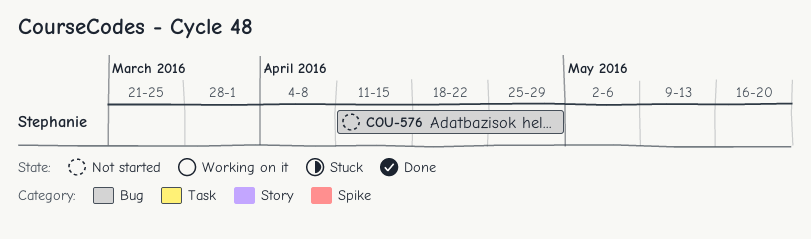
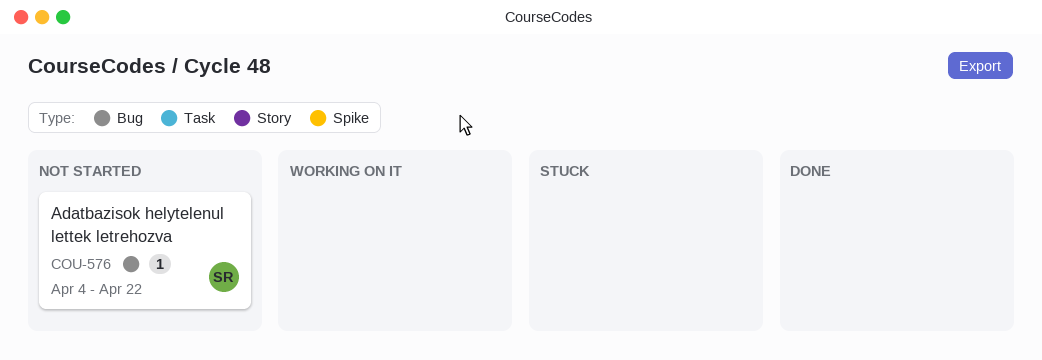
COU-576, start: Apr 11 -> Apr 4
COU-576, due: Apr 29 -> Apr 22

